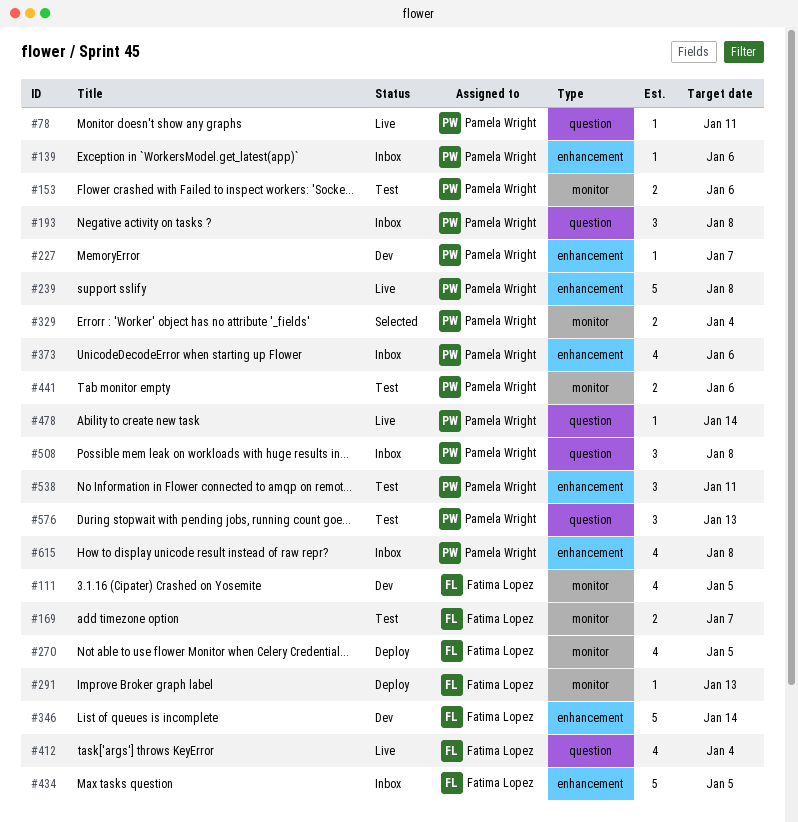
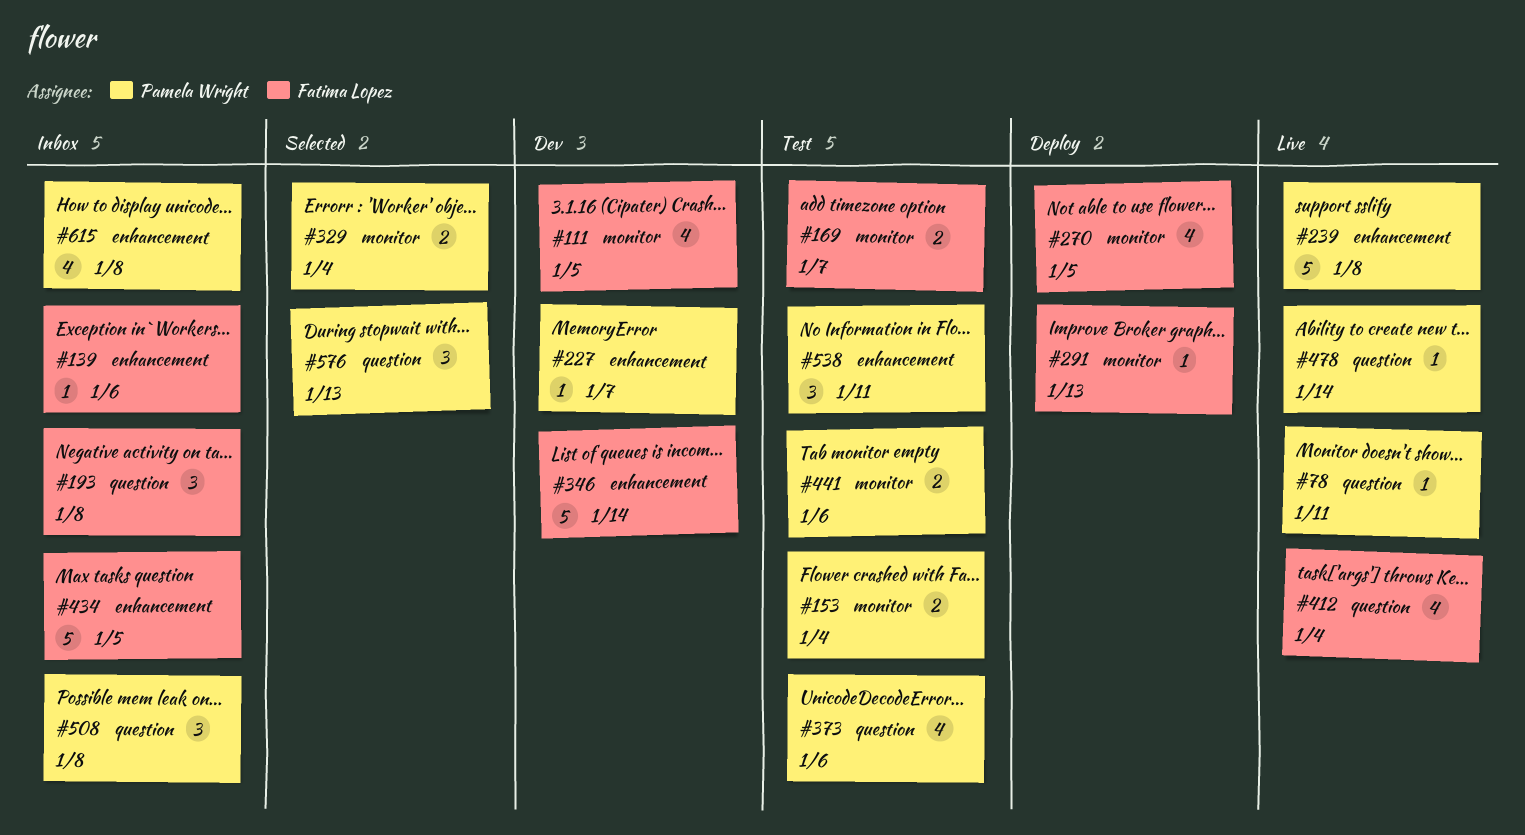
#139, owner: Pamela Wright -> Fatima Lopez
#153, due: Jan 6 -> Jan 4
#193, owner: Pamela Wright -> Fatima Lopez
#373, status: Inbox -> Test
#373, label: enhancement -> question
#576, status: Test -> Selected

